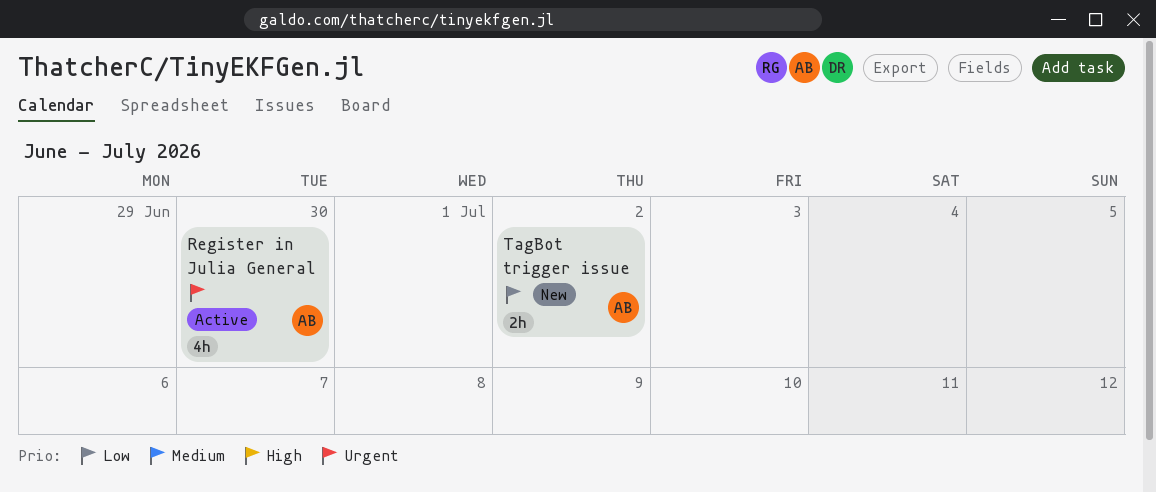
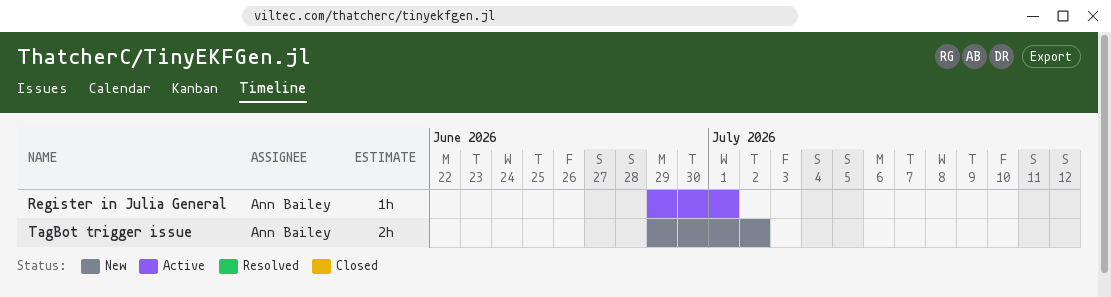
Register in Julia General, estimate: 4h -> 1h
Register in Julia General, due: Jun 30 -> Jul 1

